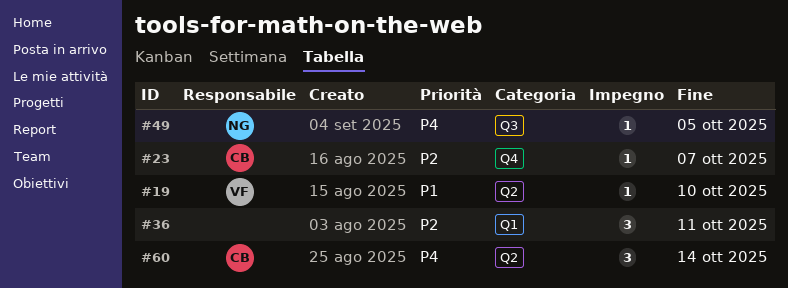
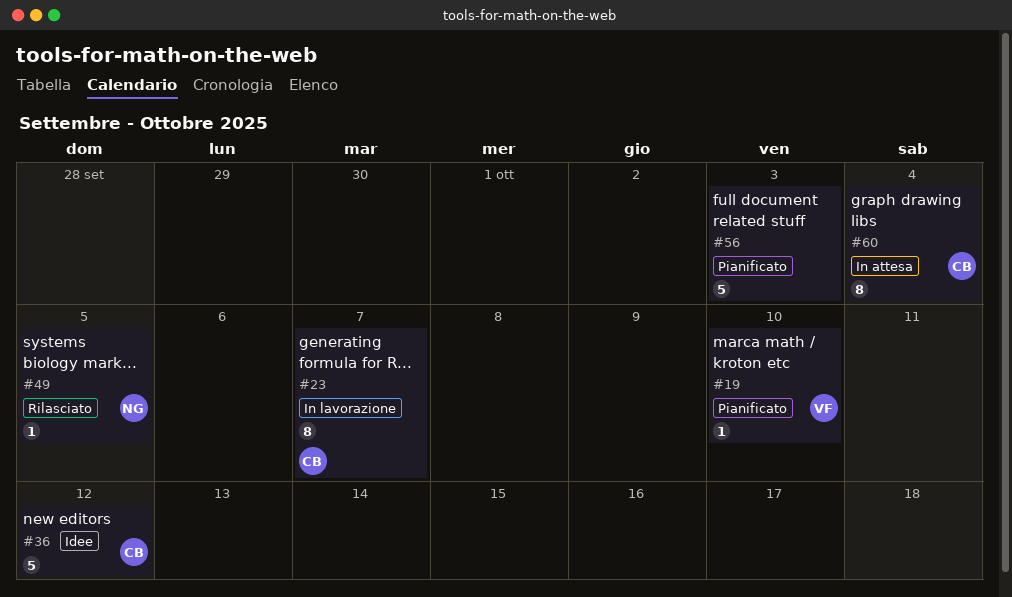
#23, estimate: 1 -> 8
#36, owner: none -> CB
#36, estimate: 3 -> 5
#36, due: Oct 11 -> Oct 12
#56: none -> present
#60, estimate: 3 -> 8
#60, due: Oct 14 -> Oct 4

